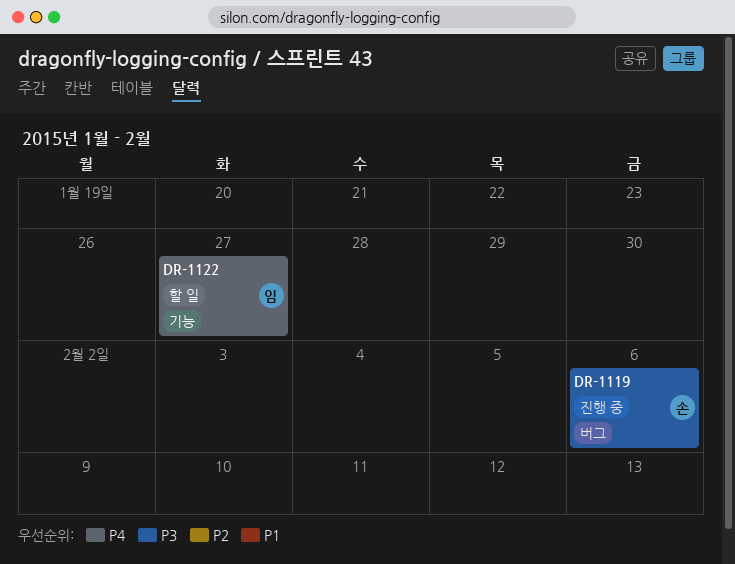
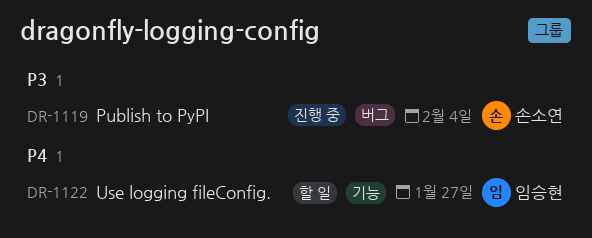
DR-1119, due: Feb 6 -> Feb 4

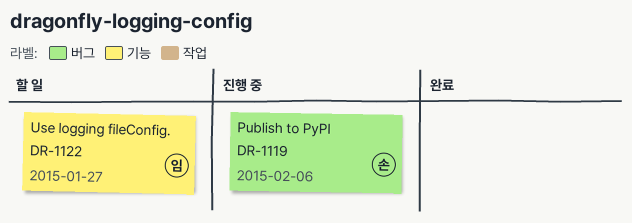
DR-1119, due: Feb 4 -> Feb 6

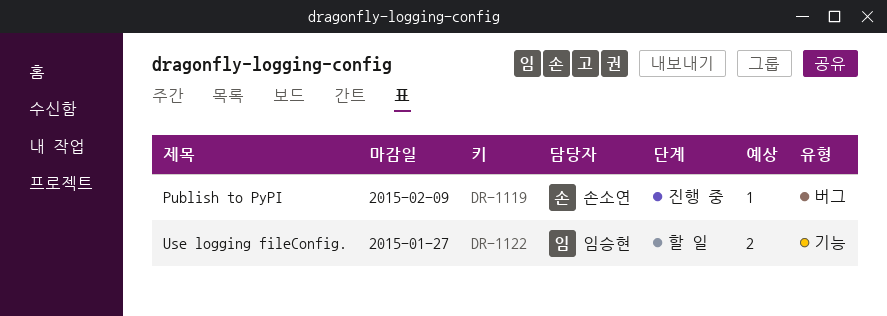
DR-1119, due: Feb 6 -> Feb 9

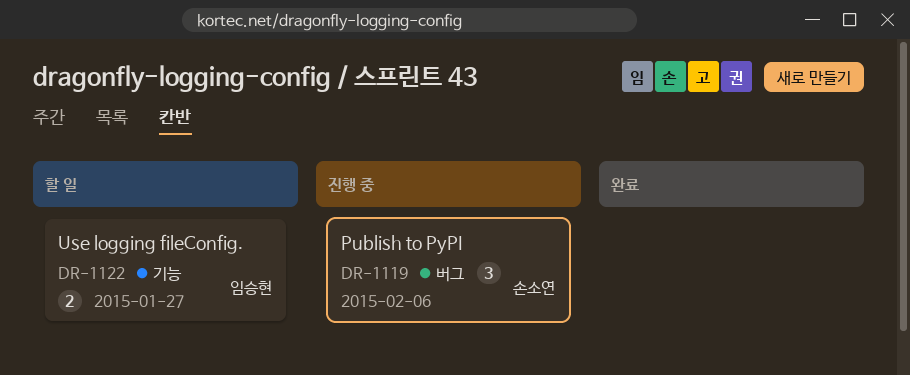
DR-1119, estimate: 1 -> 3
DR-1119, due: Feb 9 -> Feb 6

